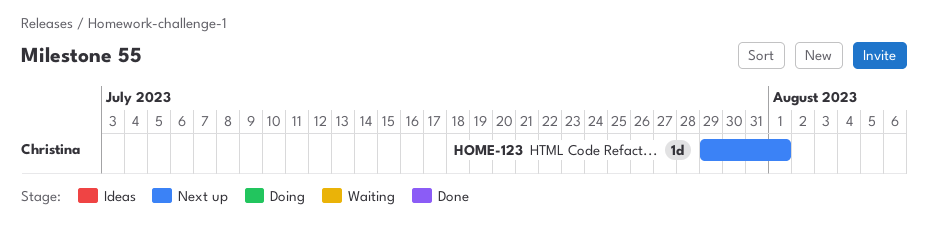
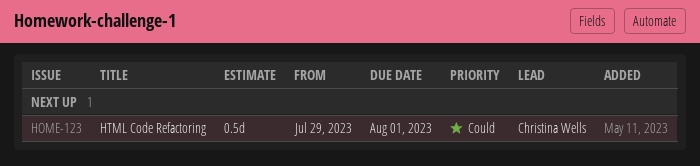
HOME-123, estimate: 1d -> 0.5d

